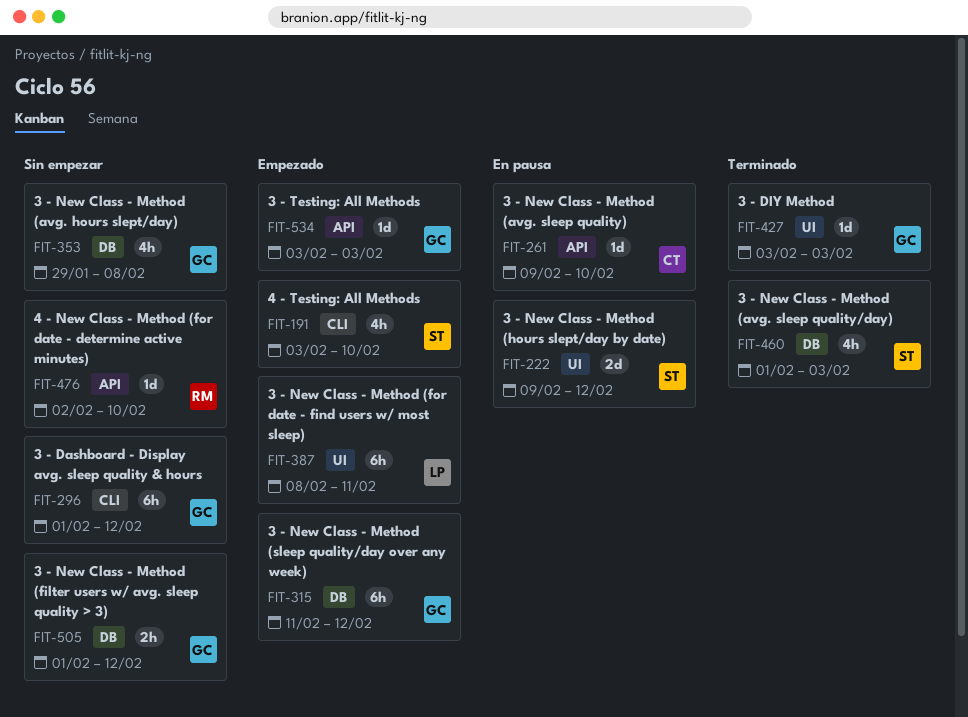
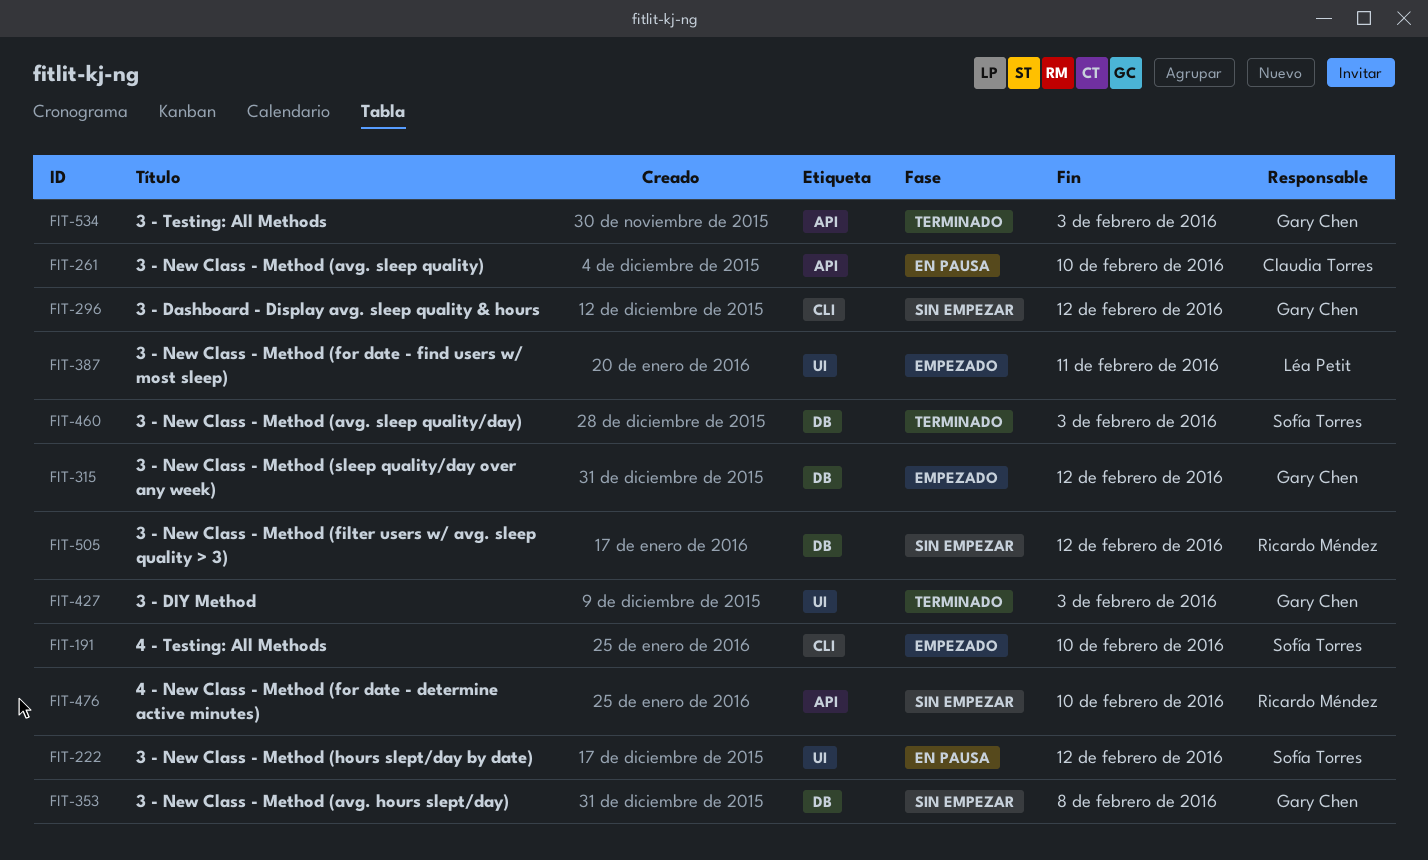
FIT-505, owner: Gary Chen -> Ricardo Méndez
FIT-534, status: Empezado -> Terminado

